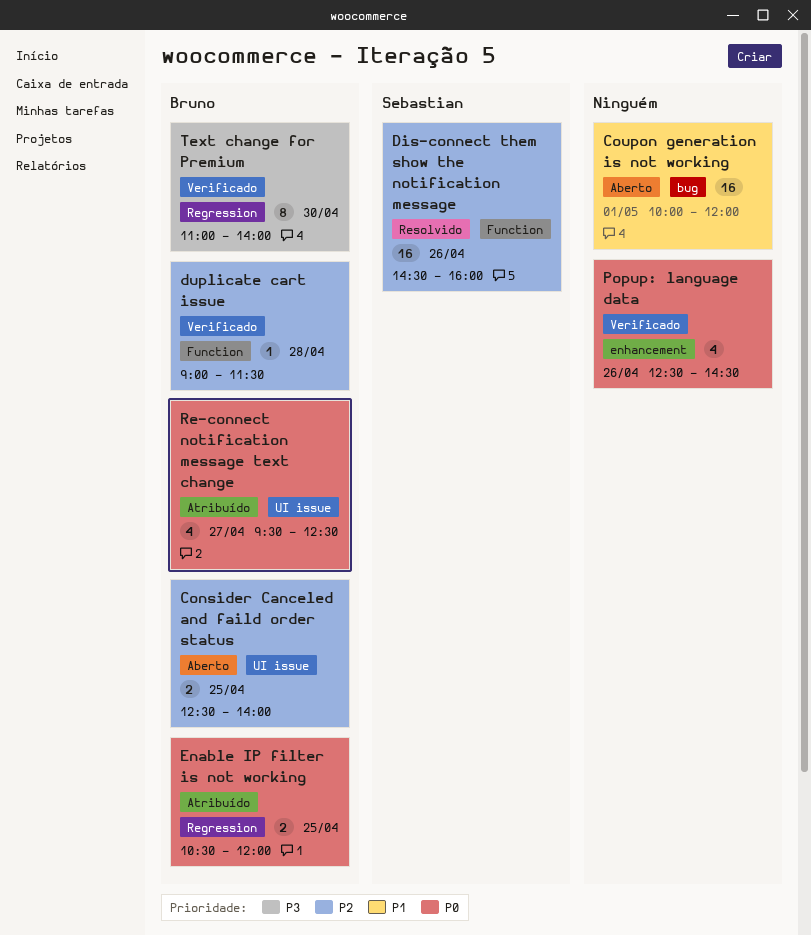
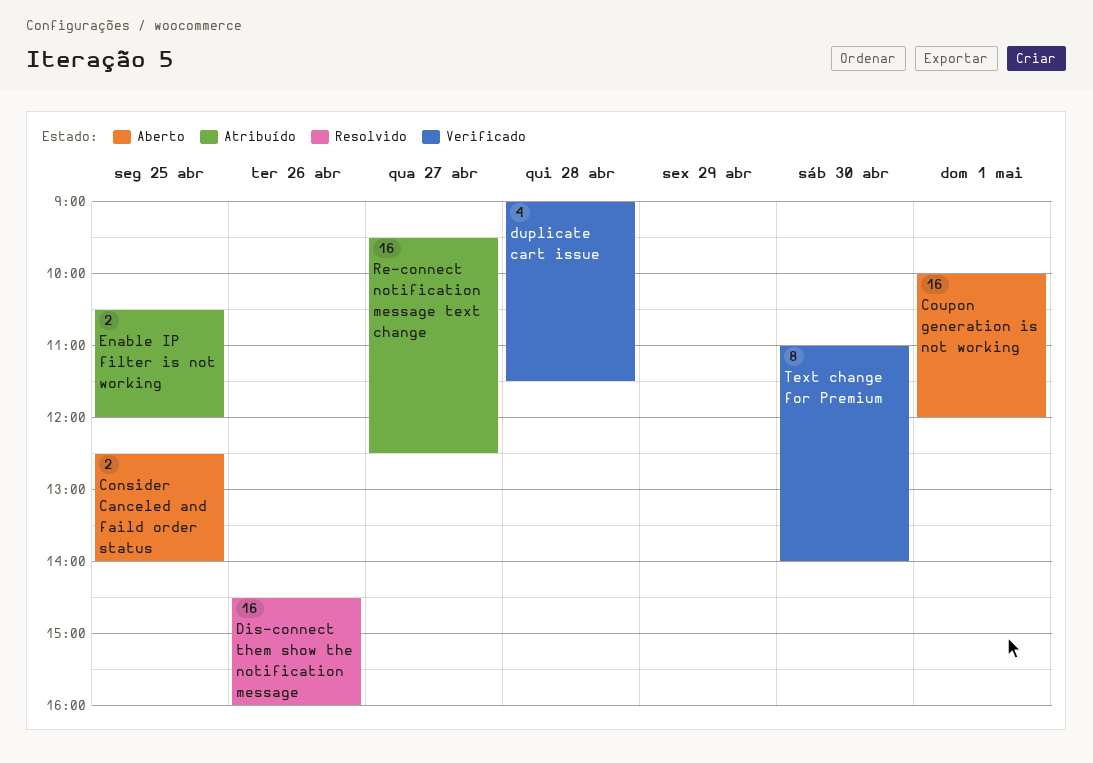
duplicate cart issue, estimate: 1 -> 4
Popup: language data: present -> none
Re-connect notification message text change, estimate: 4 -> 16

